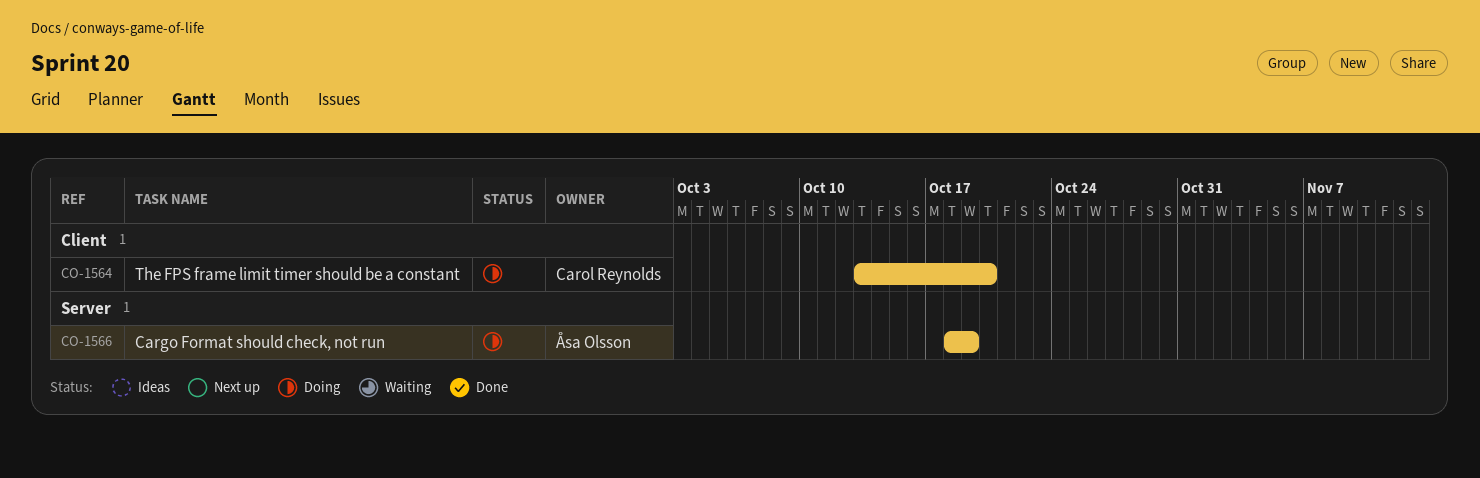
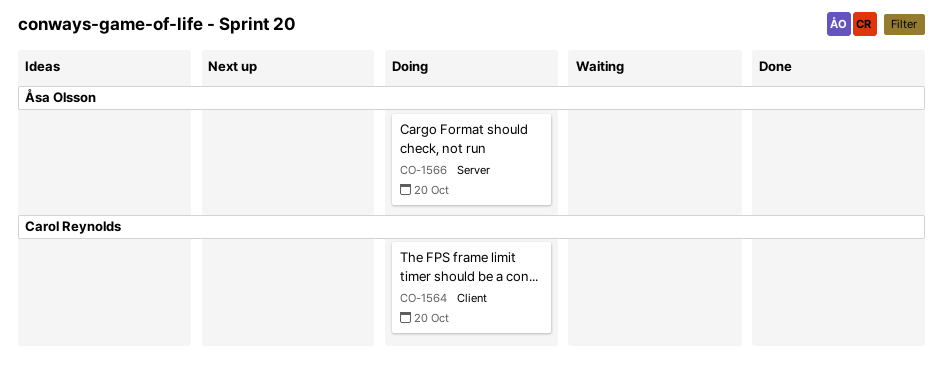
CO-1566, due: Oct 19 -> Oct 20

